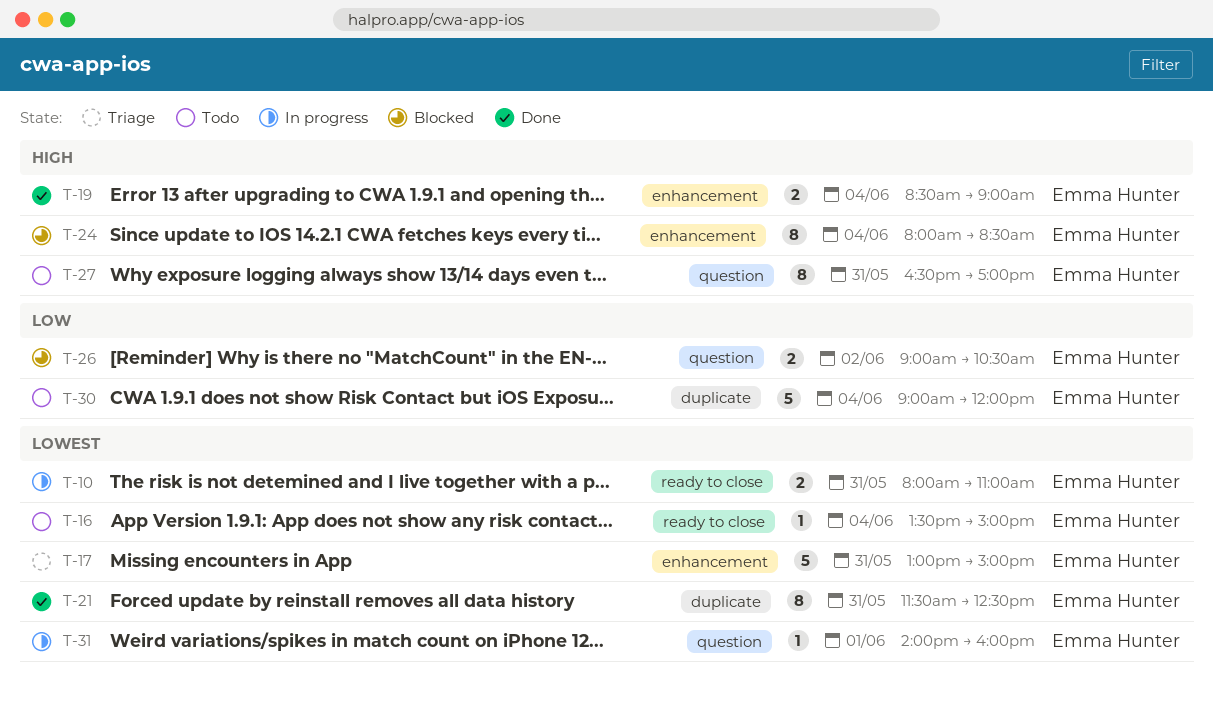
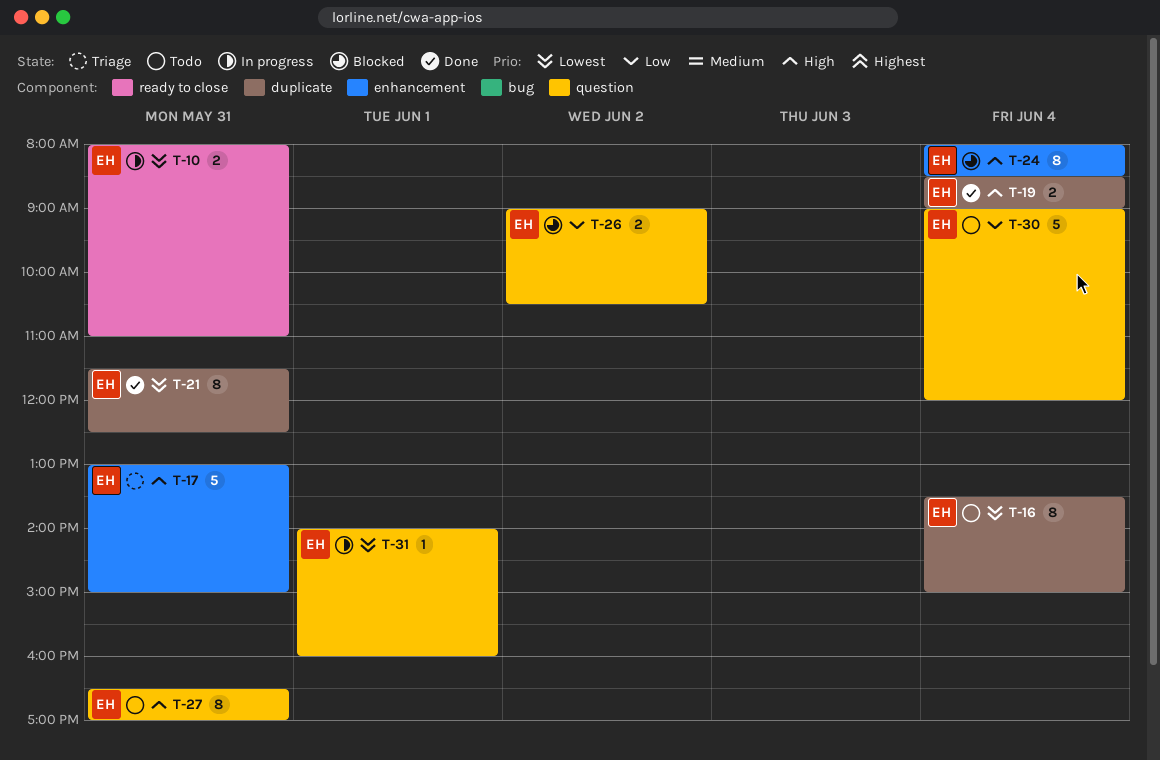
T-16, label: ready to close -> duplicate
T-16, estimate: 1 -> 8
T-17, priority: Lowest -> High
T-19, label: enhancement -> duplicate
T-30, label: duplicate -> question

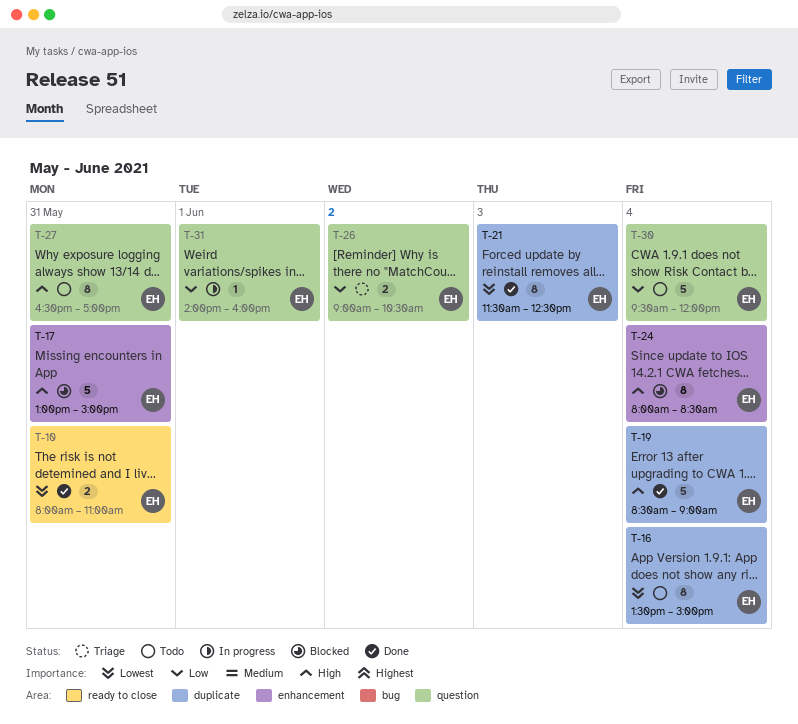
T-10, status: In progress -> Done
T-17, status: Triage -> Blocked
T-19, estimate: 2 -> 5
T-21, day: May 31 -> Jun 3
T-26, status: Blocked -> Triage
T-30, begins: 09:00 -> 09:30
T-31, priority: Lowest -> Low

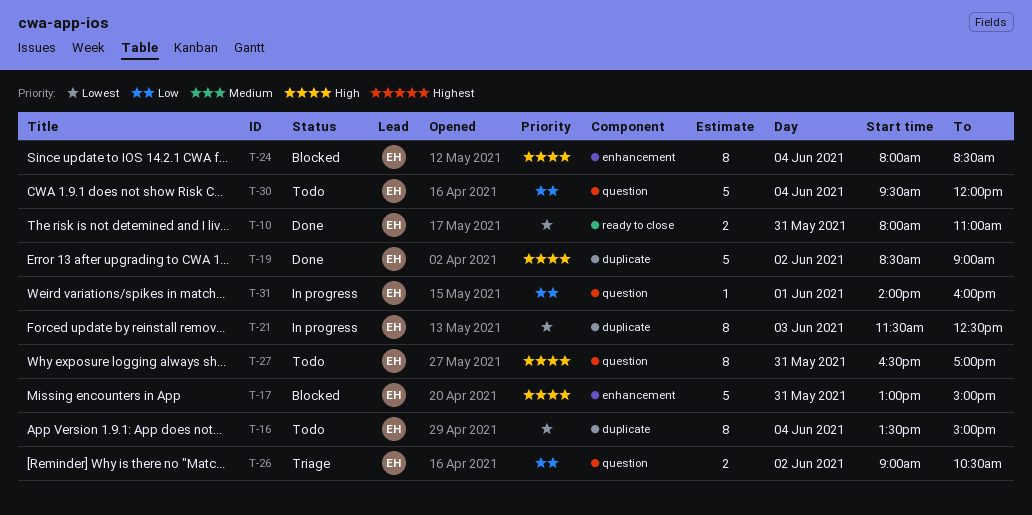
T-19, day: Jun 4 -> Jun 2
T-21, status: Done -> In progress

